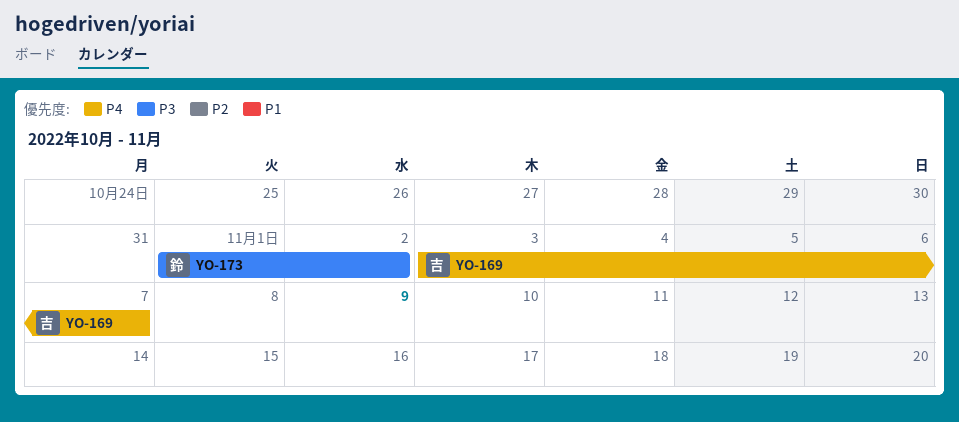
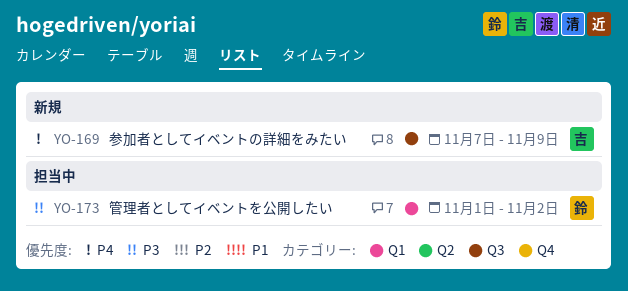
YO-169, start: Nov 3 -> Nov 7
YO-169, due: Nov 7 -> Nov 9

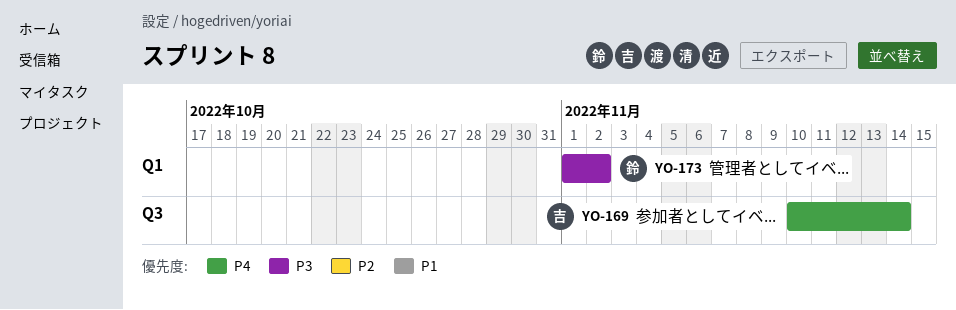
YO-169, start: Nov 7 -> Nov 10
YO-169, due: Nov 9 -> Nov 14

